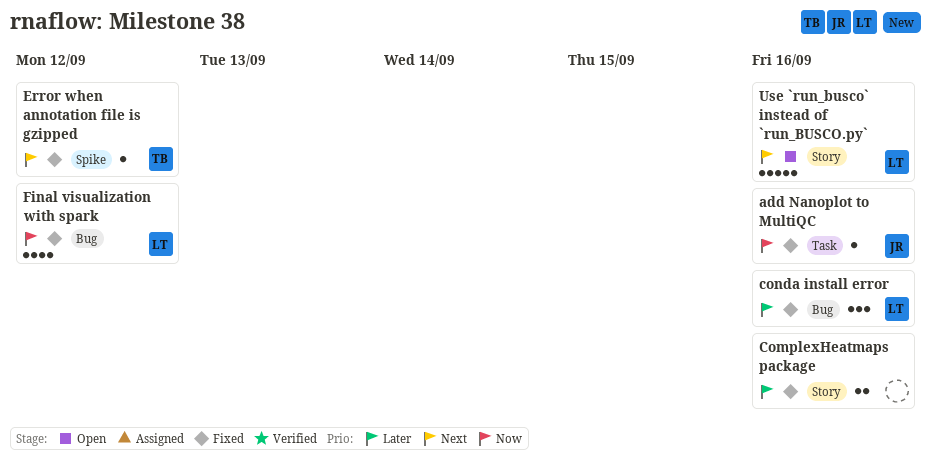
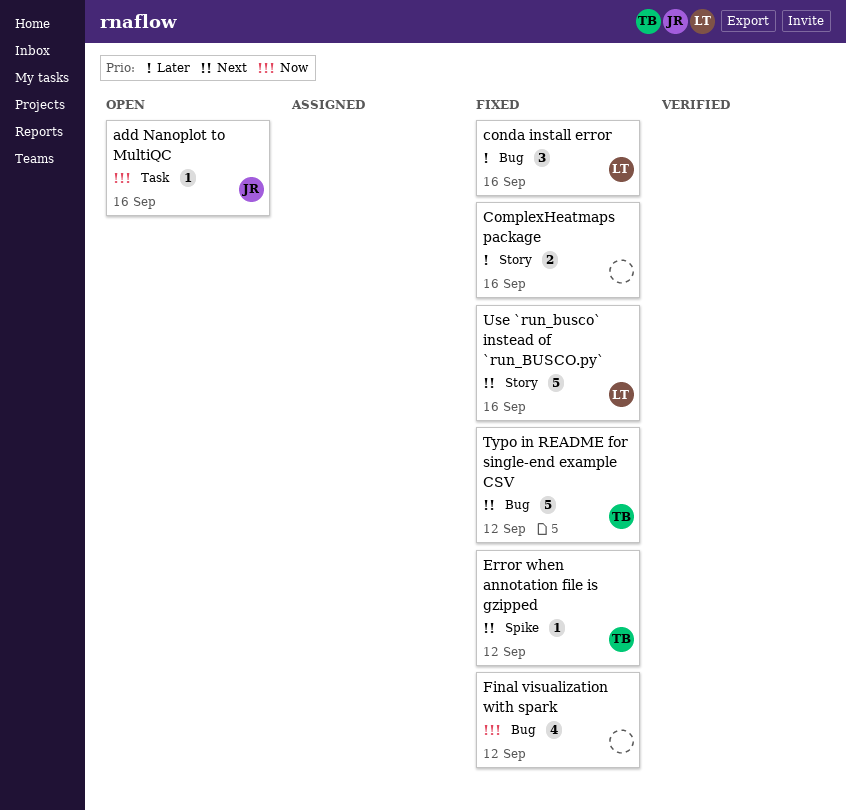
add Nanoplot to MultiQC, status: Fixed -> Open
Final visualization with spark, owner: LT -> none
Typo in README for single-end example CSV: none -> present
Use `run_busco` instead of `run_BUSCO.py`, status: Open -> Fixed

